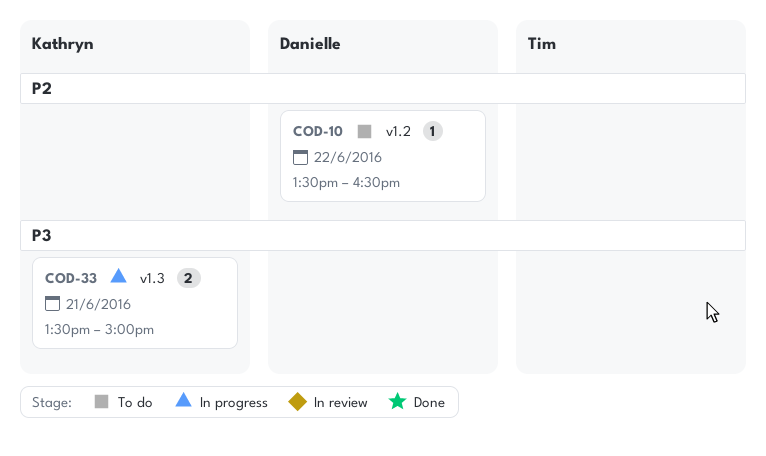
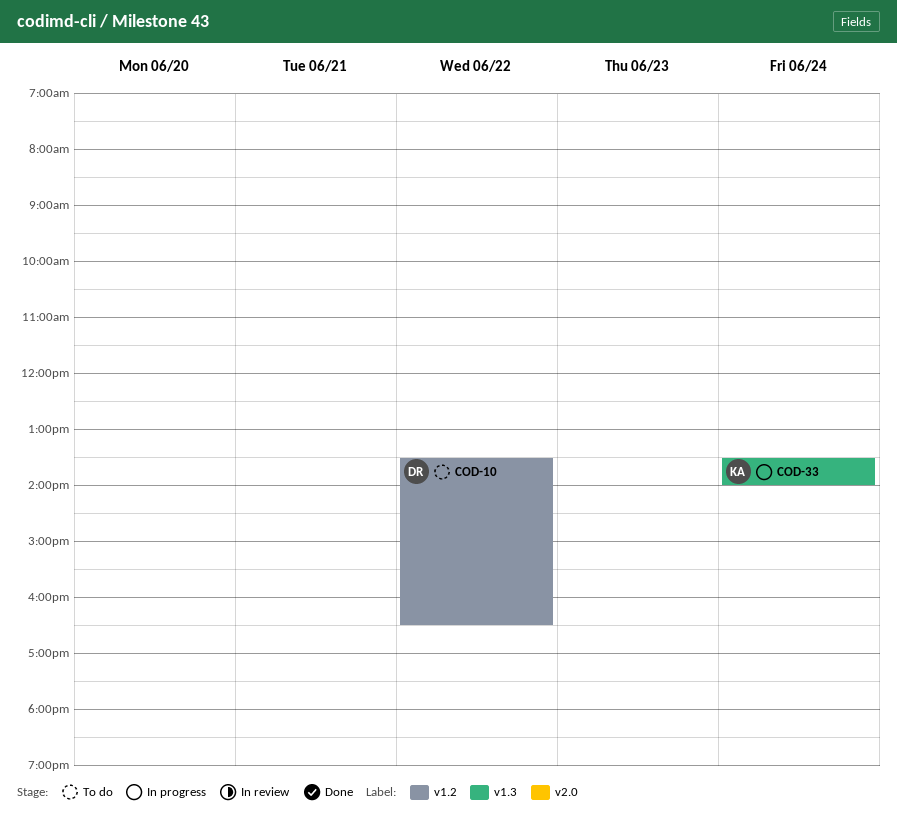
COD-33, day: Jun 21 -> Jun 24
COD-33, ends: 15:00 -> 14:00

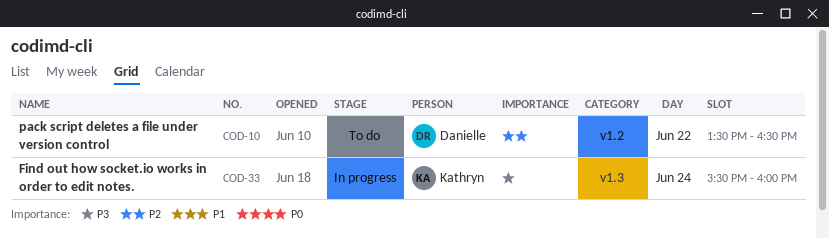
COD-33, begins: 13:30 -> 15:30
COD-33, ends: 14:00 -> 16:00

